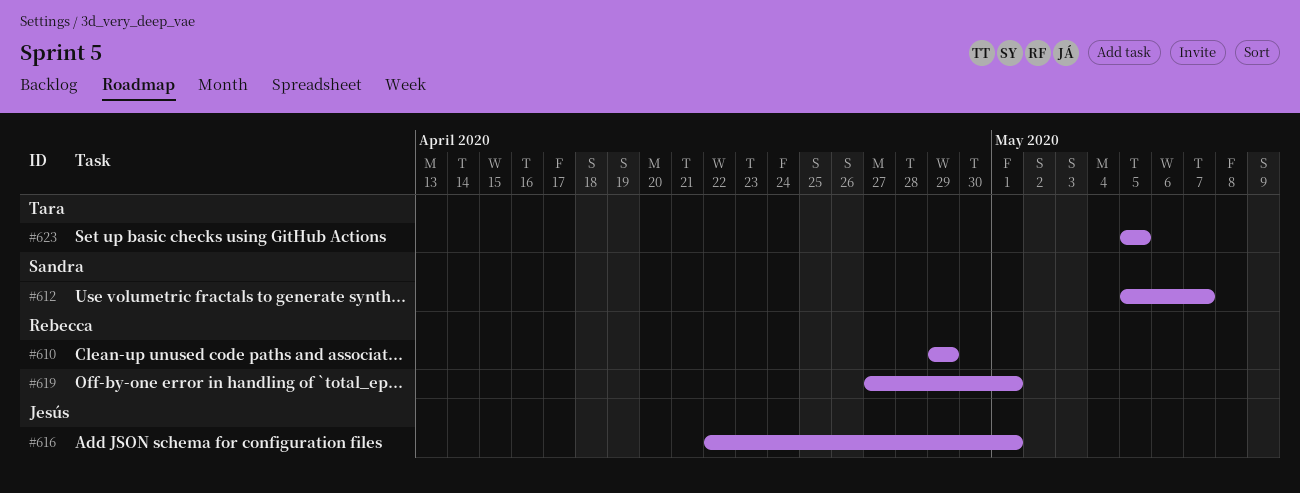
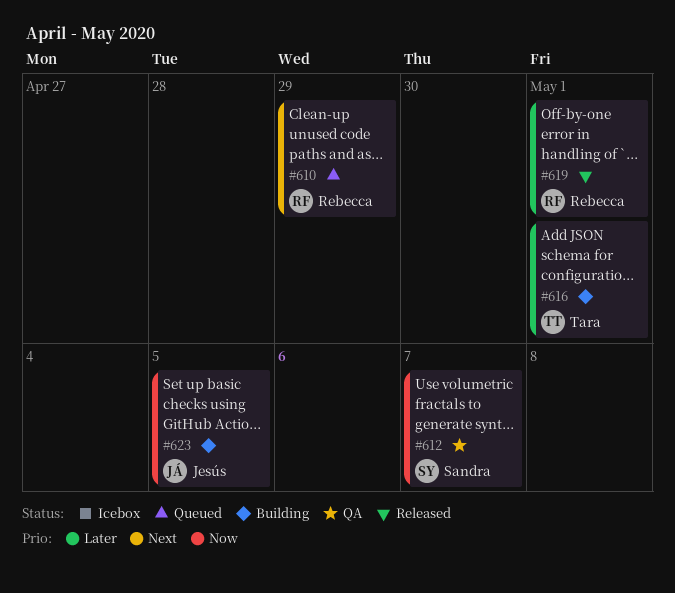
#616, owner: Jesús -> Tara
#623, owner: Tara -> Jesús

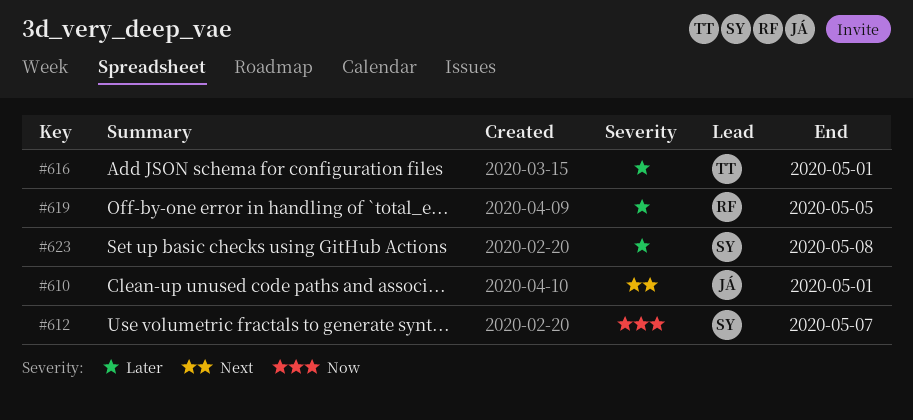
#610, owner: Rebecca -> Jesús
#610, due: Apr 29 -> May 1
#619, due: May 1 -> May 5
#623, owner: Jesús -> Sandra
#623, priority: Now -> Later
#623, due: May 5 -> May 8

